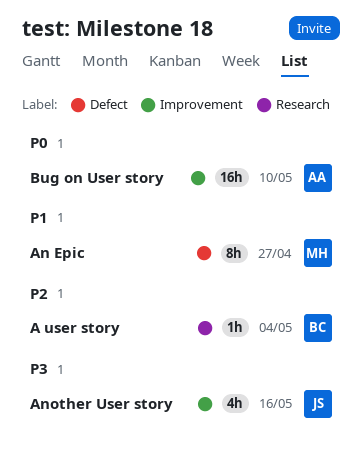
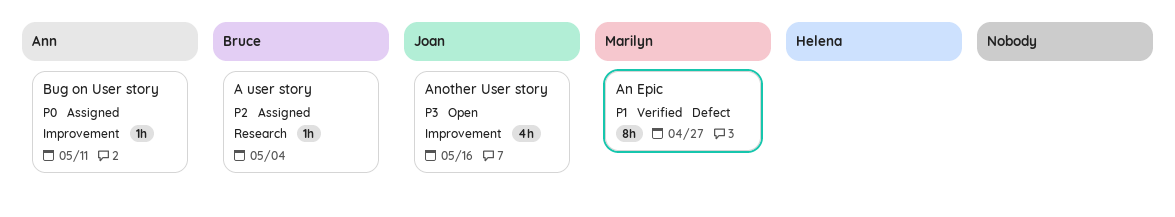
Bug on User story, estimate: 16h -> 1h
Bug on User story, due: May 10 -> May 11

